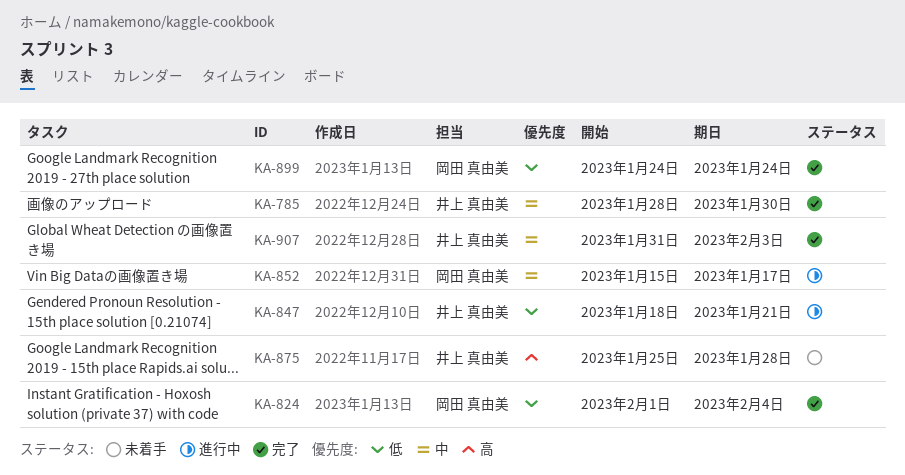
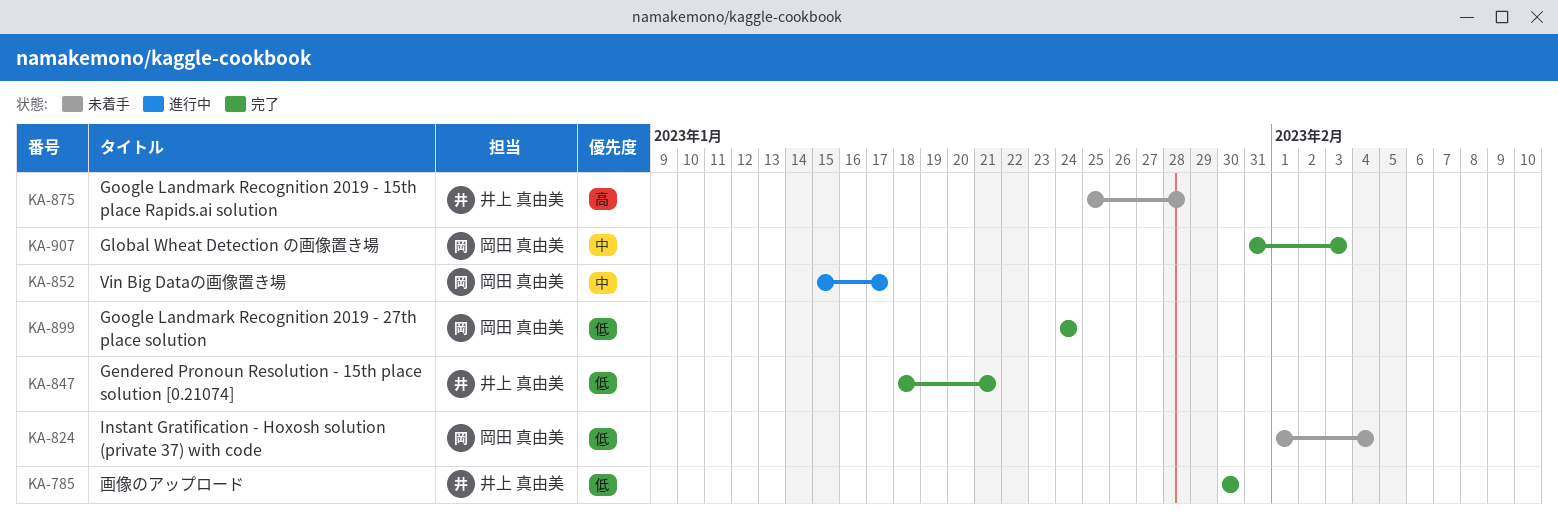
KA-785, priority: 中 -> 低
KA-785, start: Jan 28 -> Jan 30
KA-824, status: 完了 -> 未着手
KA-847, status: 進行中 -> 完了
KA-907, owner: 井上 真由美 -> 岡田 真由美

